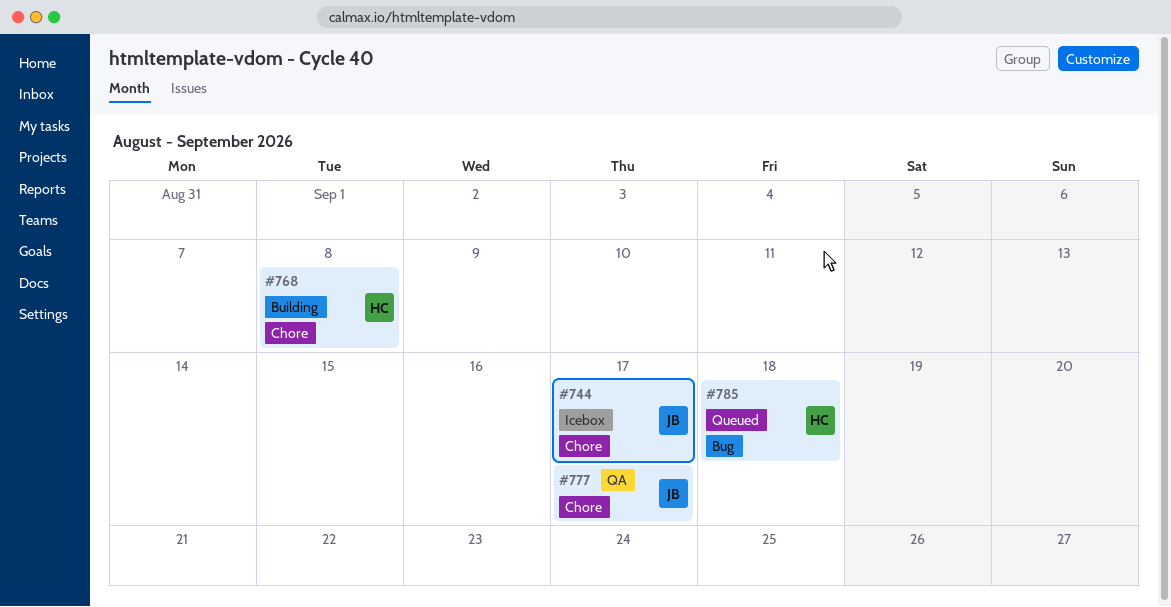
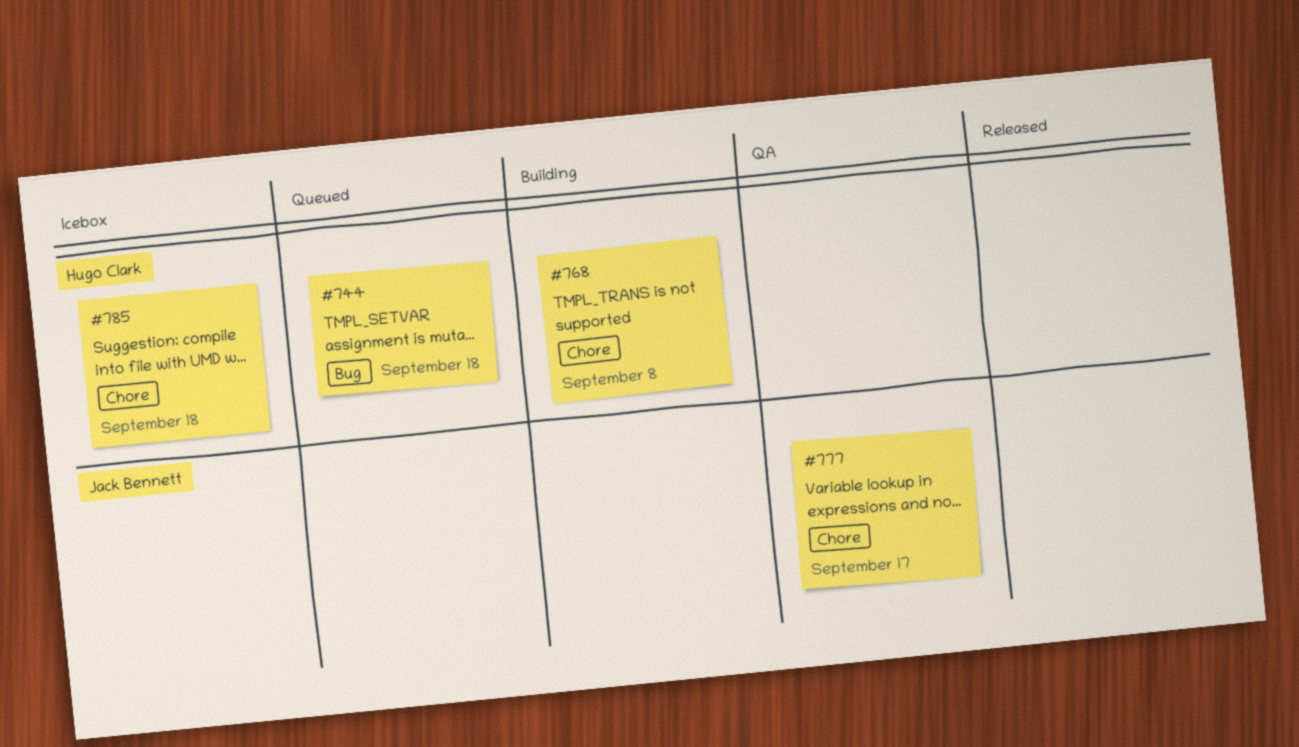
#744, status: Icebox -> Queued
#744, owner: Jack Bennett -> Hugo Clark
#744, label: Chore -> Bug
#744, due: Sep 17 -> Sep 18
#785, status: Queued -> Icebox
#785, label: Bug -> Chore

